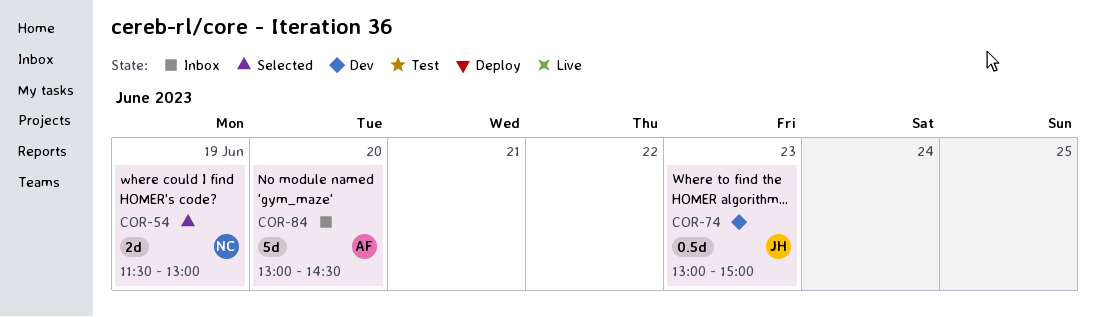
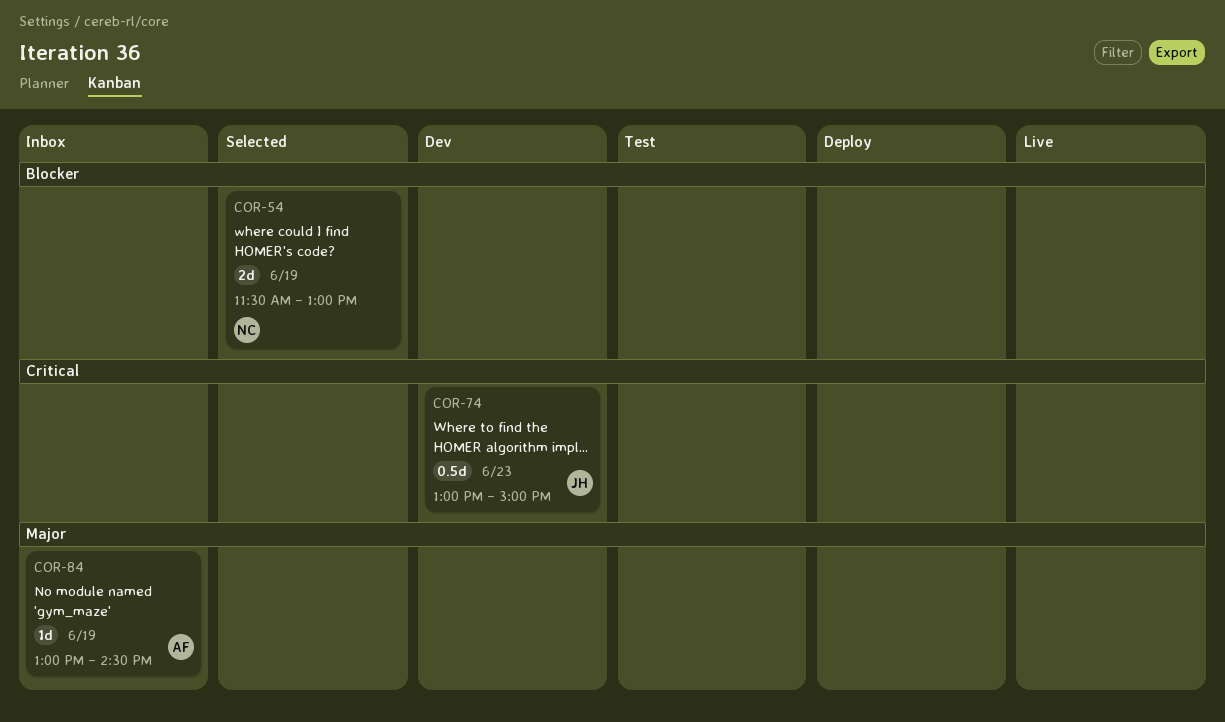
COR-84, estimate: 5d -> 1d
COR-84, day: Jun 20 -> Jun 19

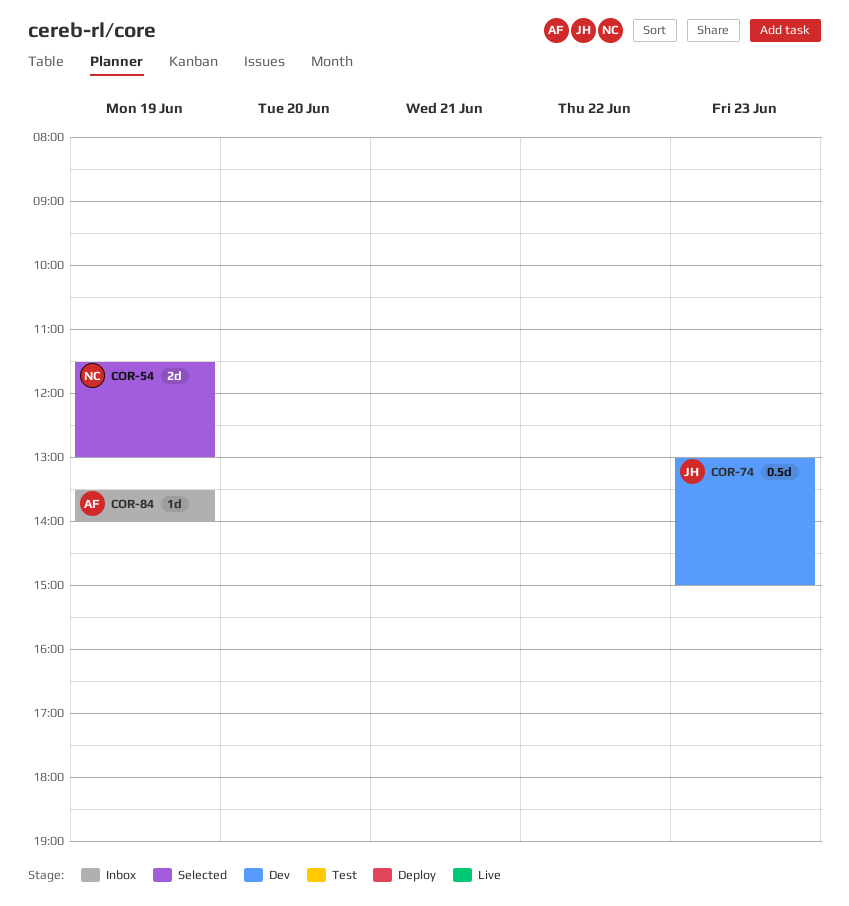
COR-84, begins: 13:00 -> 13:30
COR-84, ends: 14:30 -> 14:00

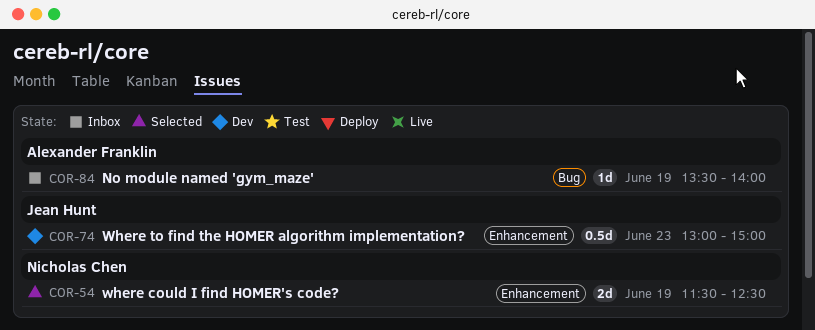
COR-54, ends: 13:00 -> 12:30

